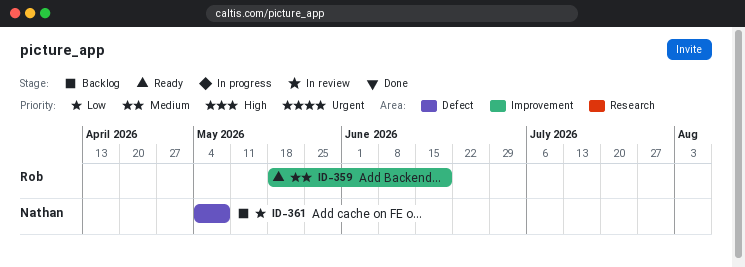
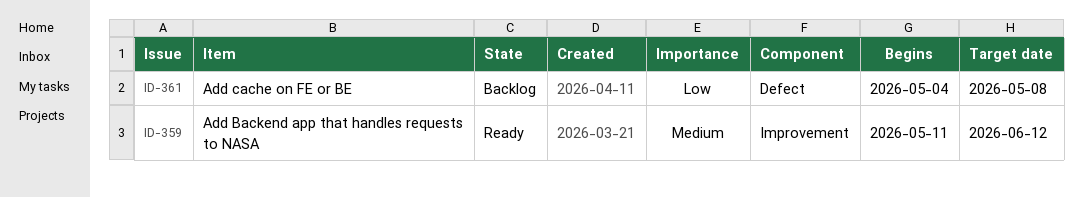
ID-359, start: May 18 -> May 11
ID-359, due: Jun 19 -> Jun 12

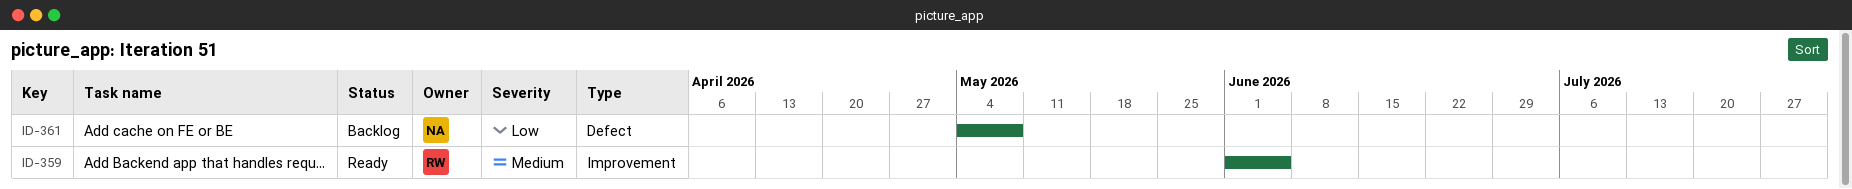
ID-359, start: May 11 -> Jun 1
ID-359, due: Jun 12 -> Jun 5

